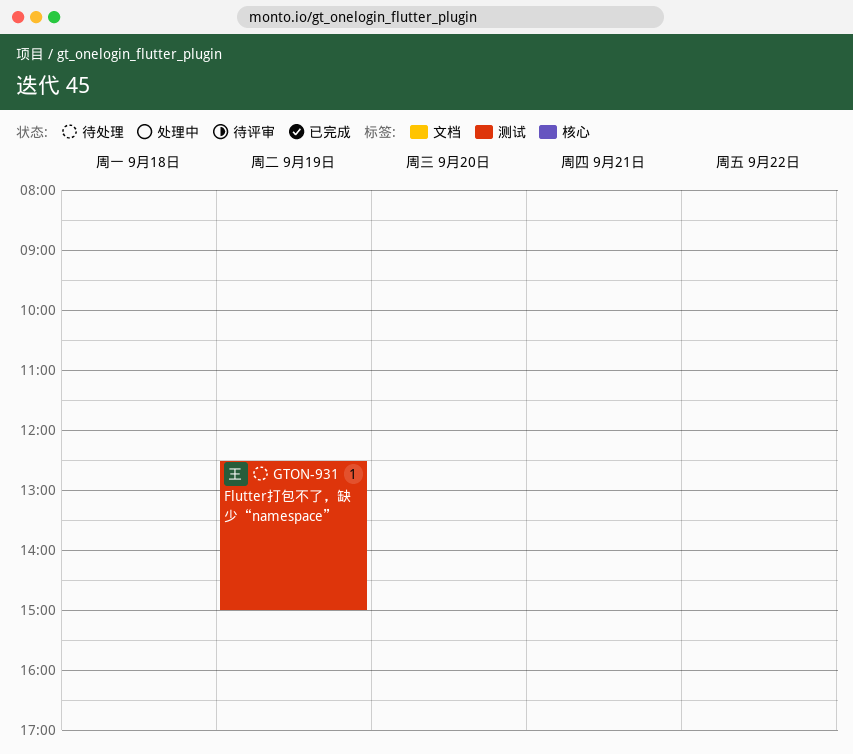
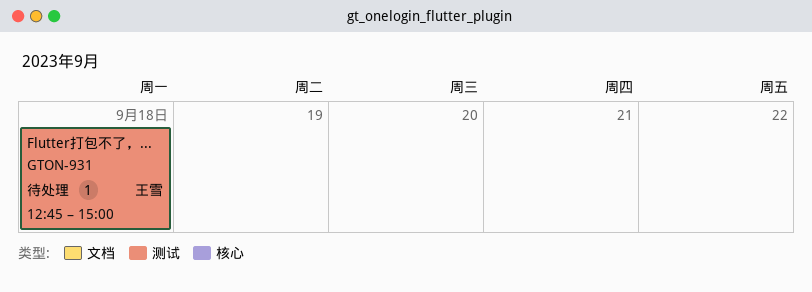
GTON-931, day: Sep 19 -> Sep 18
GTON-931, begins: 12:30 -> 12:45

